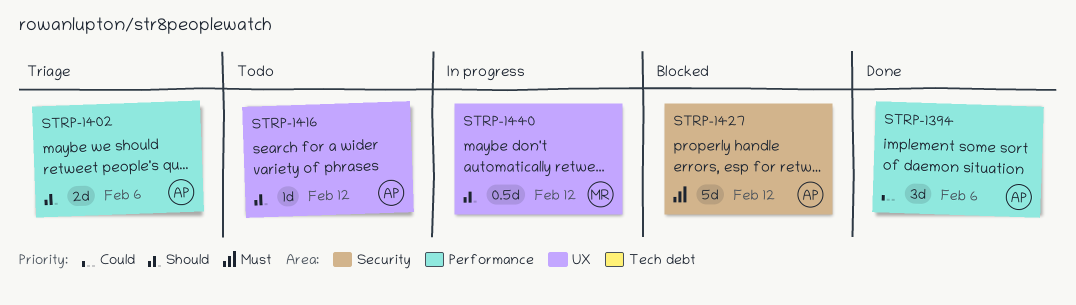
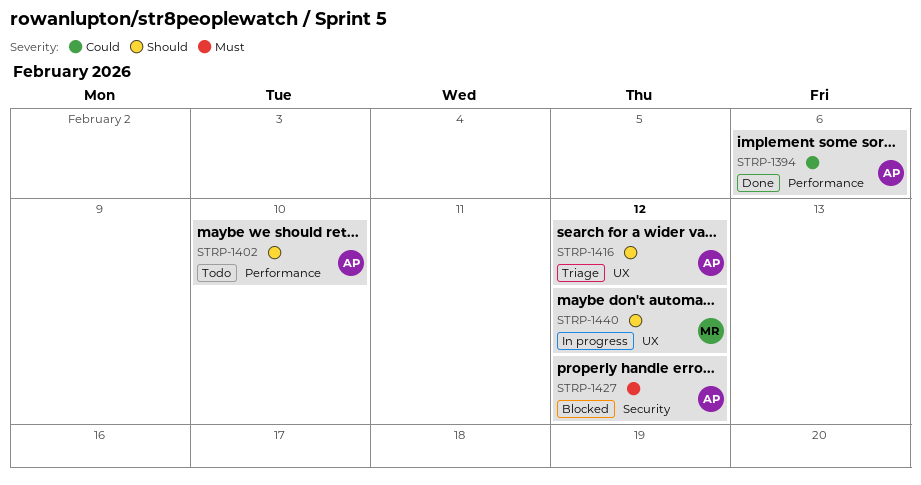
STRP-1402, status: Triage -> Todo
STRP-1402, due: Feb 6 -> Feb 10
STRP-1416, status: Todo -> Triage

